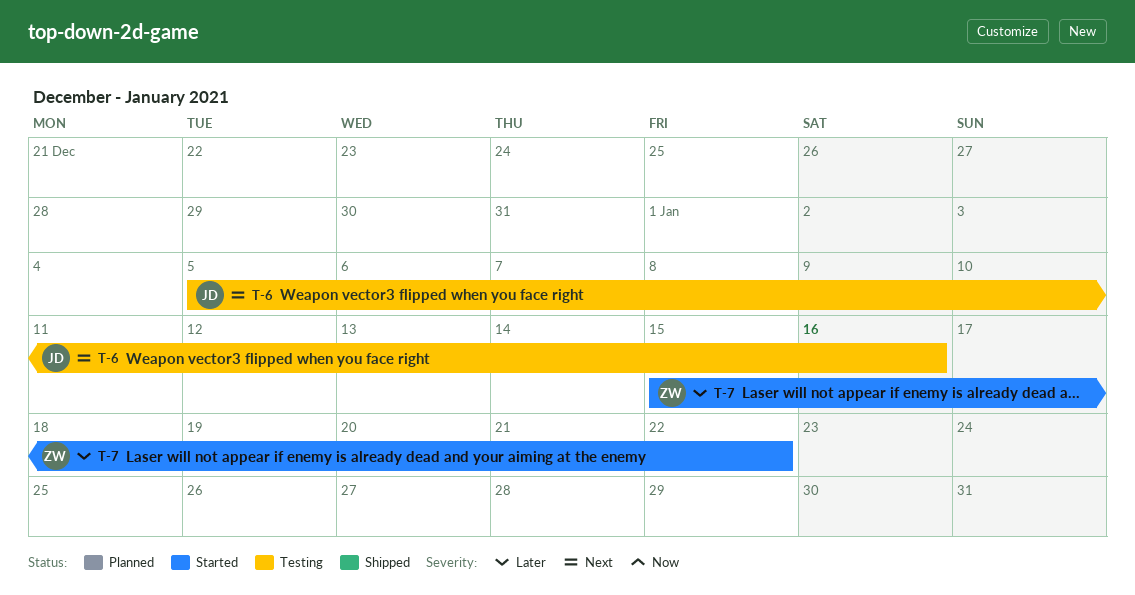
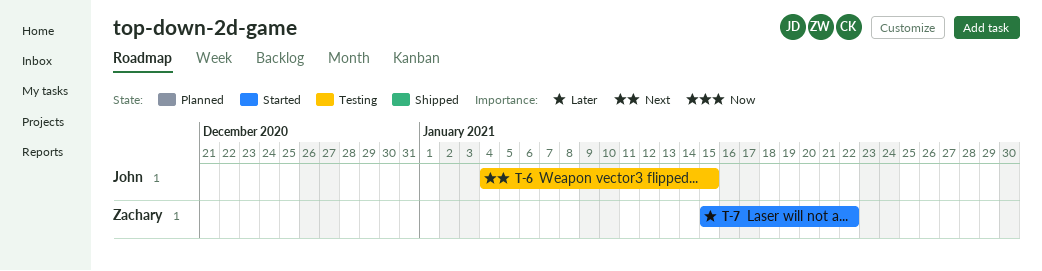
T-6, start: Jan 5 -> Jan 4
T-6, due: Jan 16 -> Jan 15

